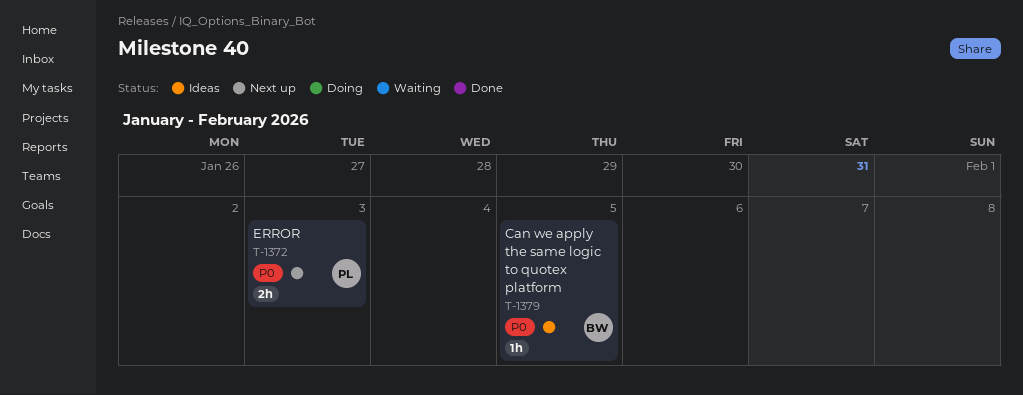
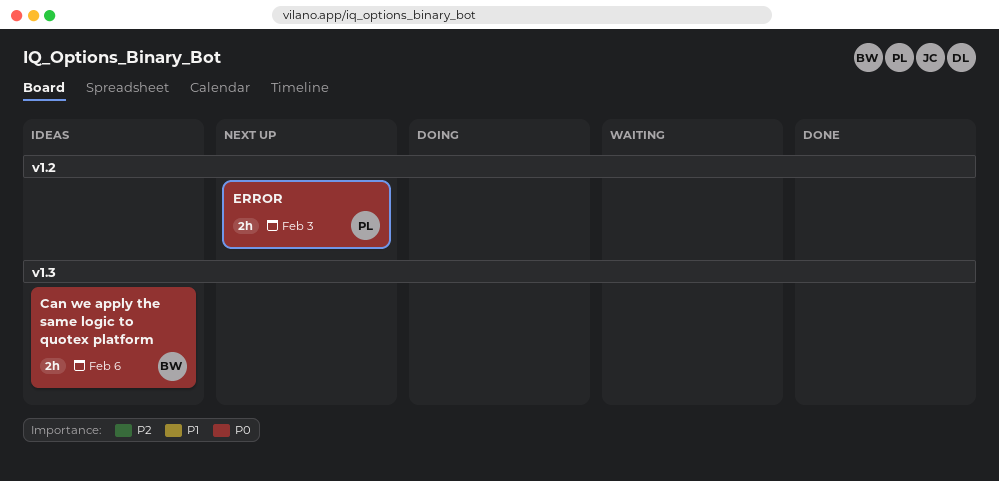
Can we apply the same logic to quotex platform, estimate: 1h -> 2h
Can we apply the same logic to quotex platform, due: Feb 5 -> Feb 6

